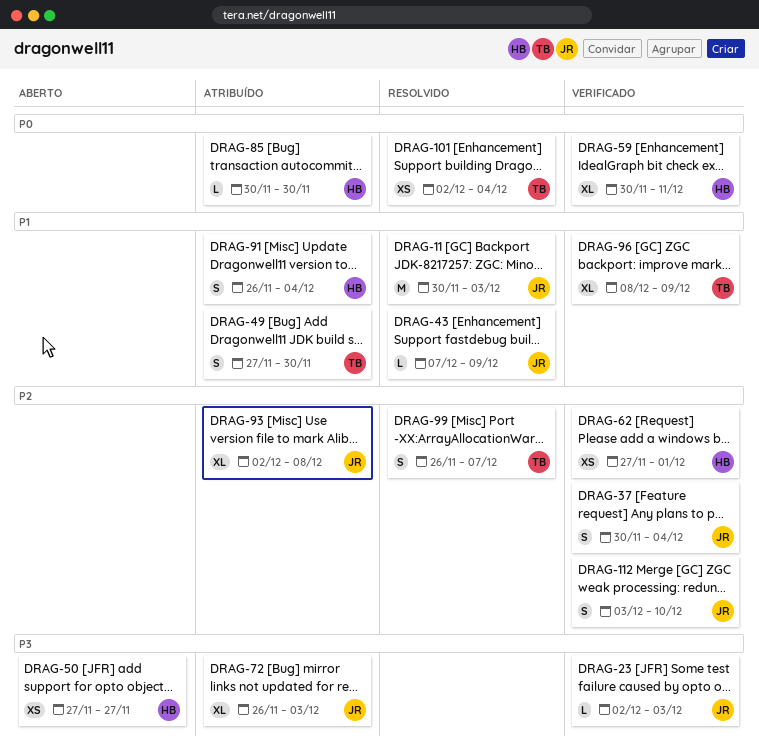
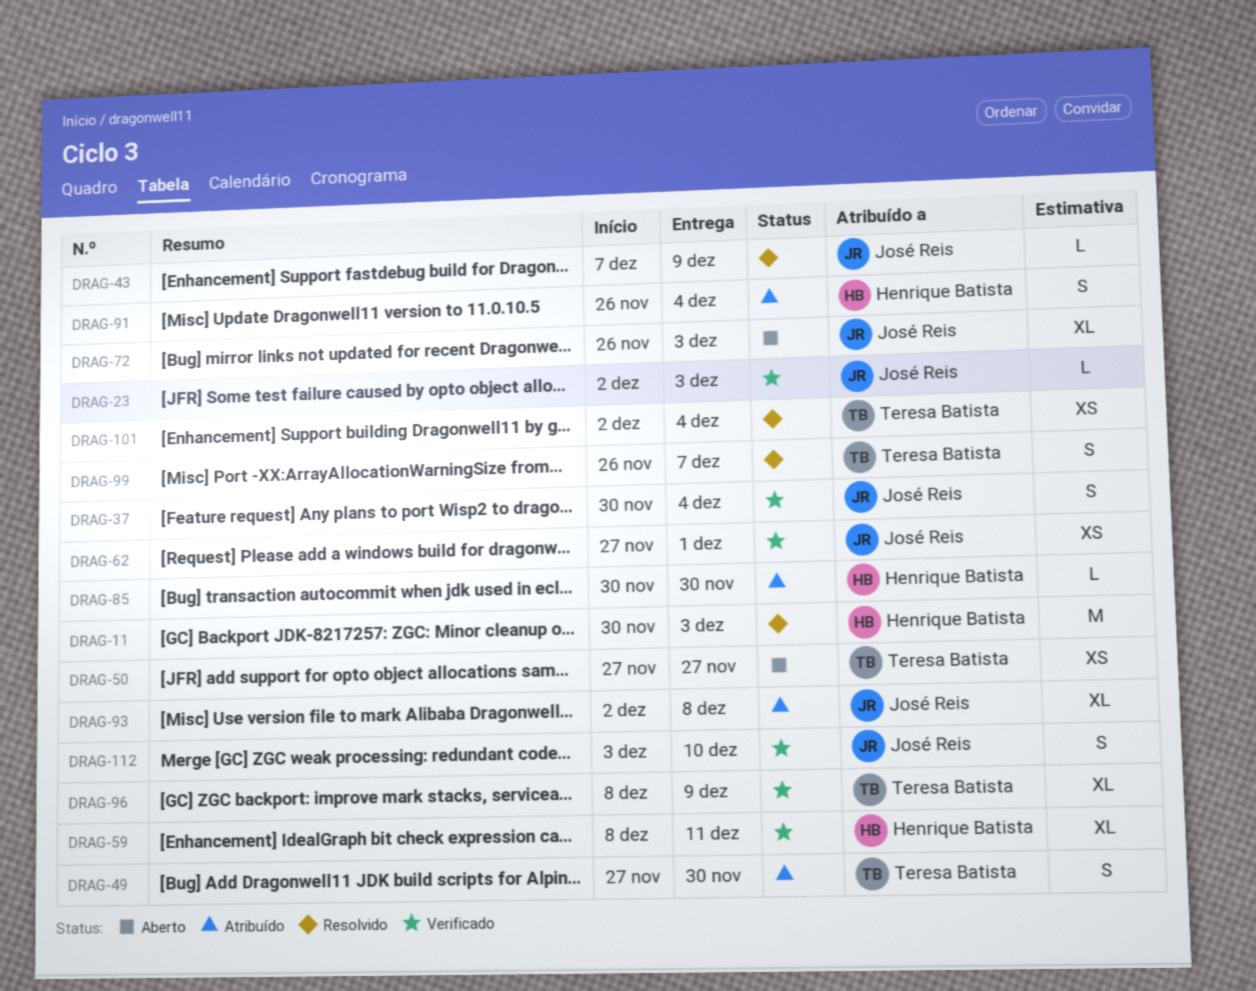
DRAG-11, owner: José Reis -> Henrique Batista
DRAG-50, owner: Henrique Batista -> Teresa Batista
DRAG-59, start: Nov 30 -> Dec 8
DRAG-62, owner: Henrique Batista -> José Reis
DRAG-72, status: Atribuído -> Aberto

